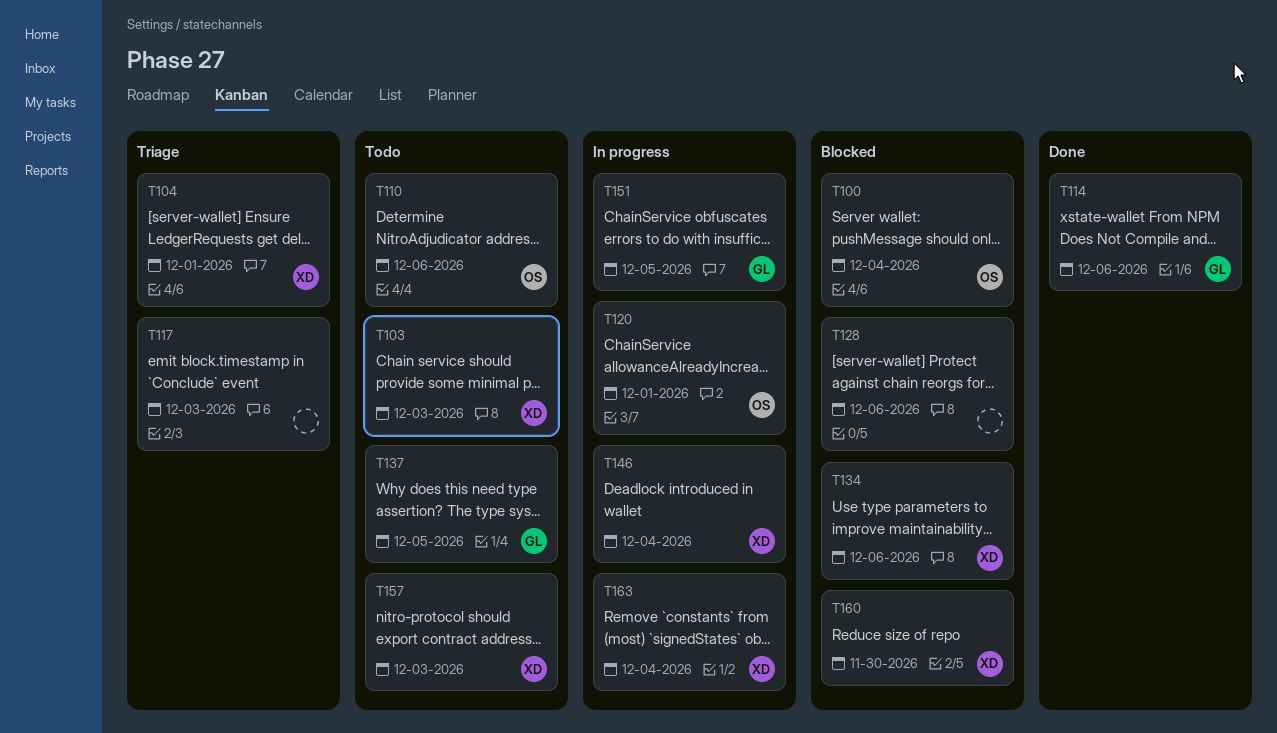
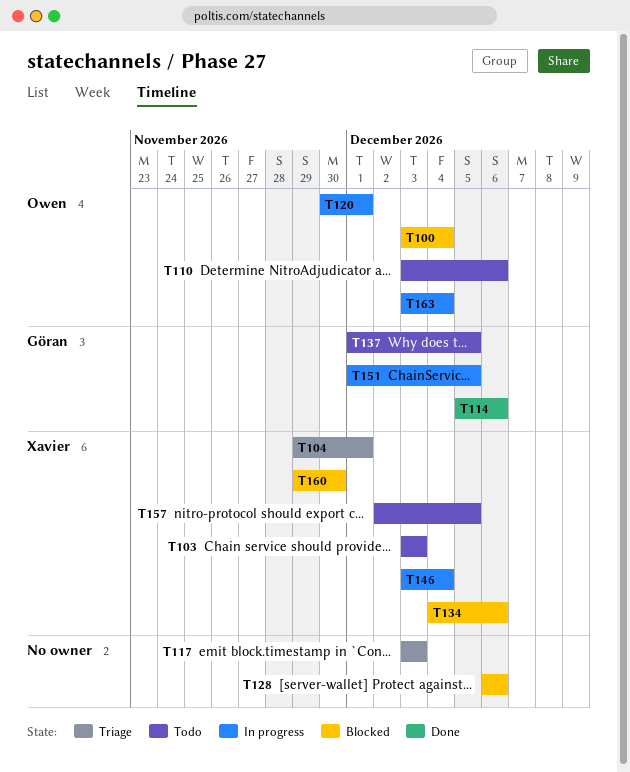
T157, due: Dec 3 -> Dec 5
T163, owner: Xavier -> Owen

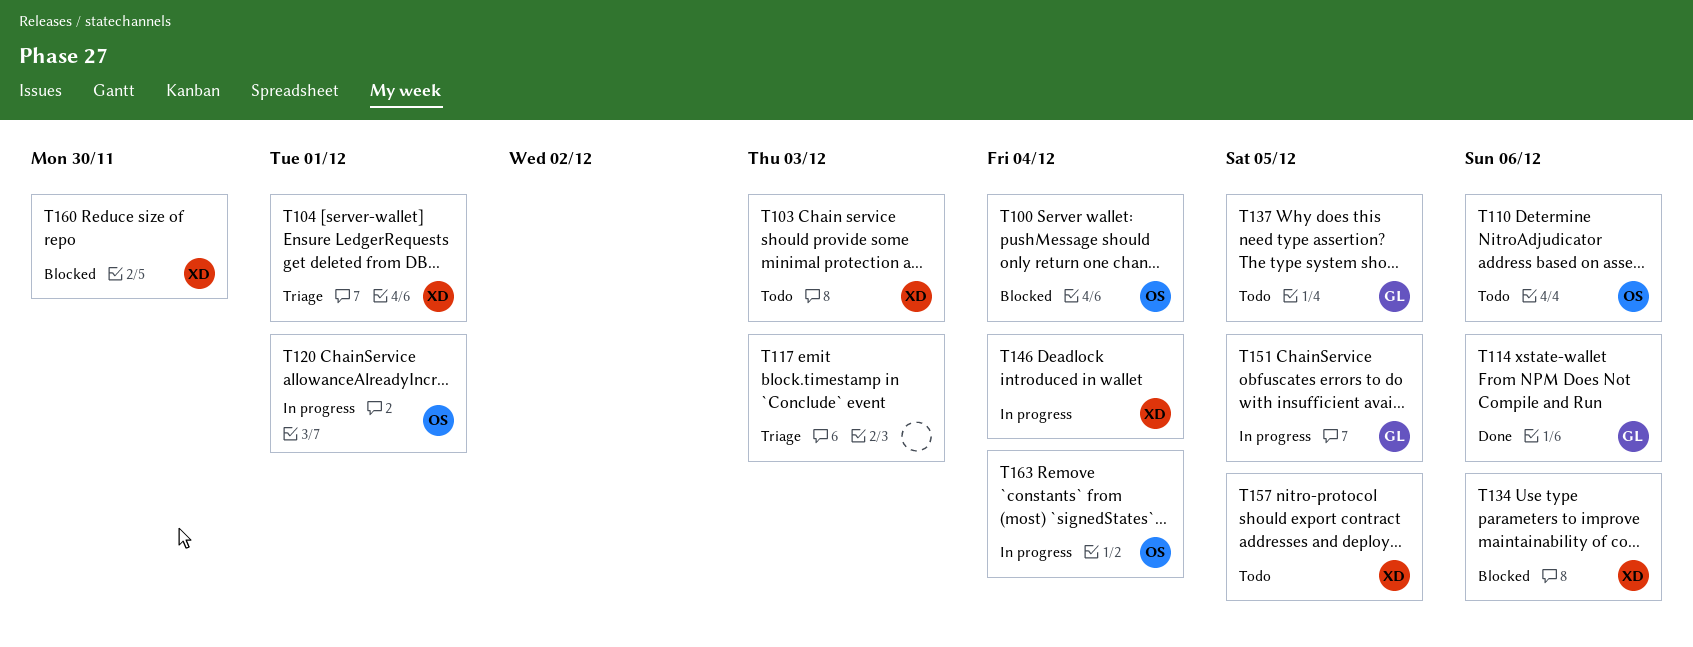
T128: present -> none

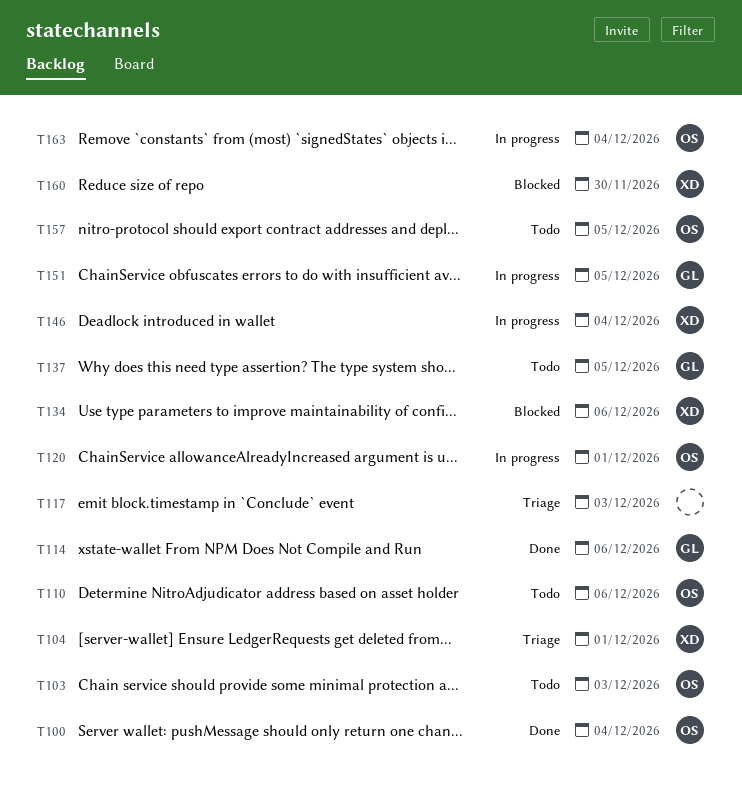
T100, status: Blocked -> Done
T103, owner: XD -> OS
T157, owner: XD -> OS

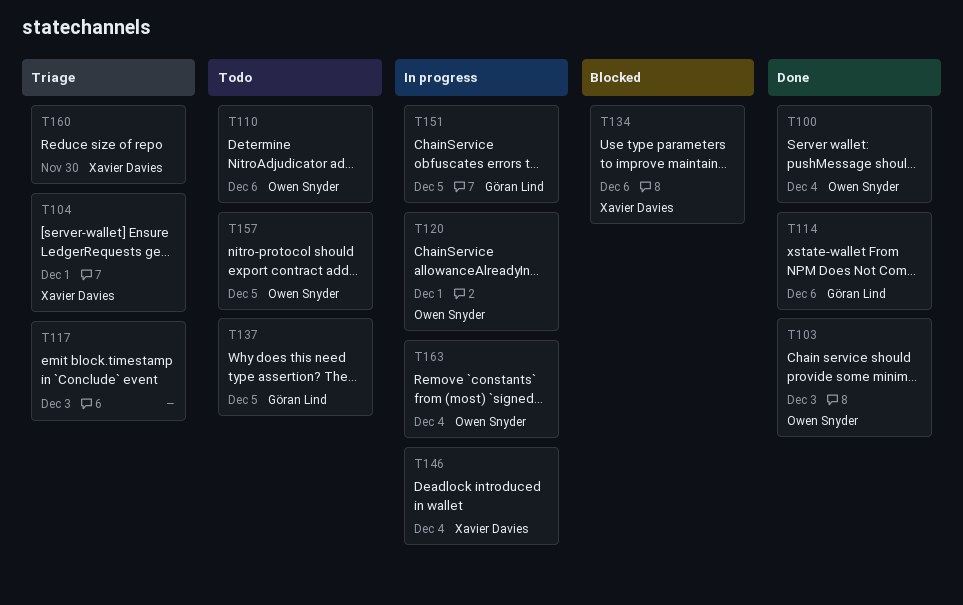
T103, status: Todo -> Done
T160, status: Blocked -> Triage

